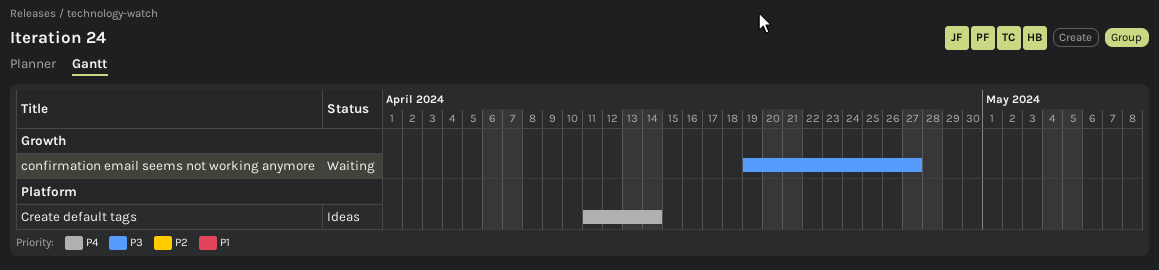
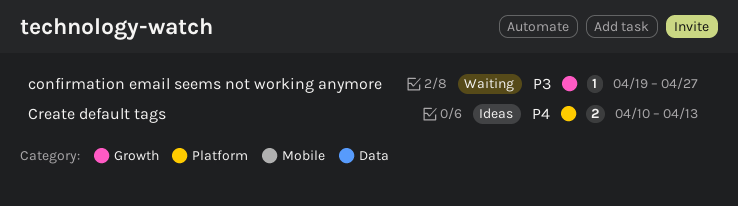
Create default tags, start: Apr 11 -> Apr 10
Create default tags, due: Apr 14 -> Apr 13

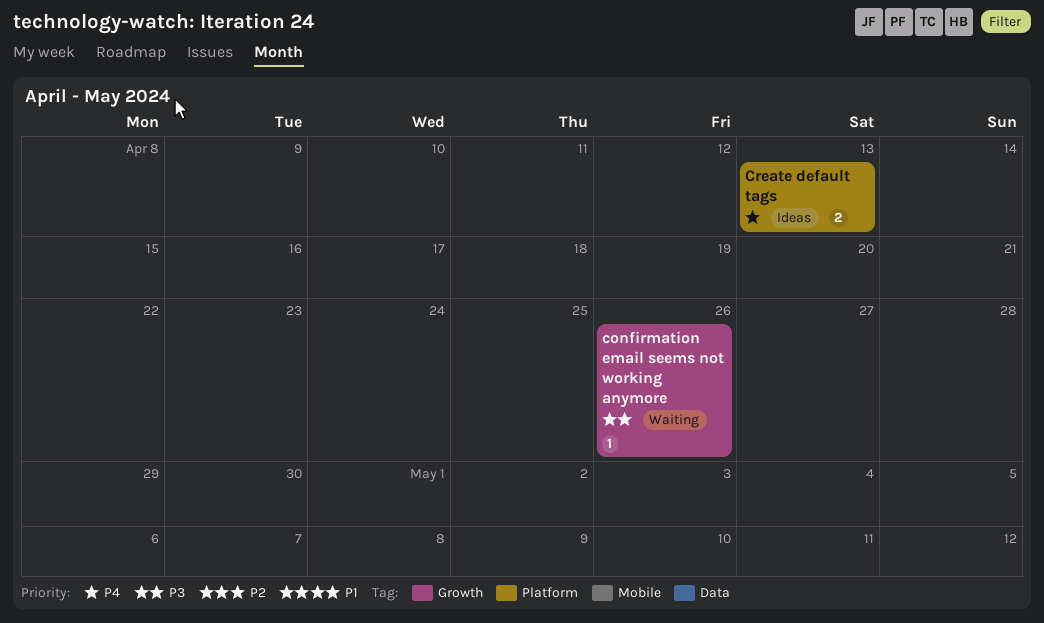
confirmation email seems not working anymore, due: Apr 27 -> Apr 26

